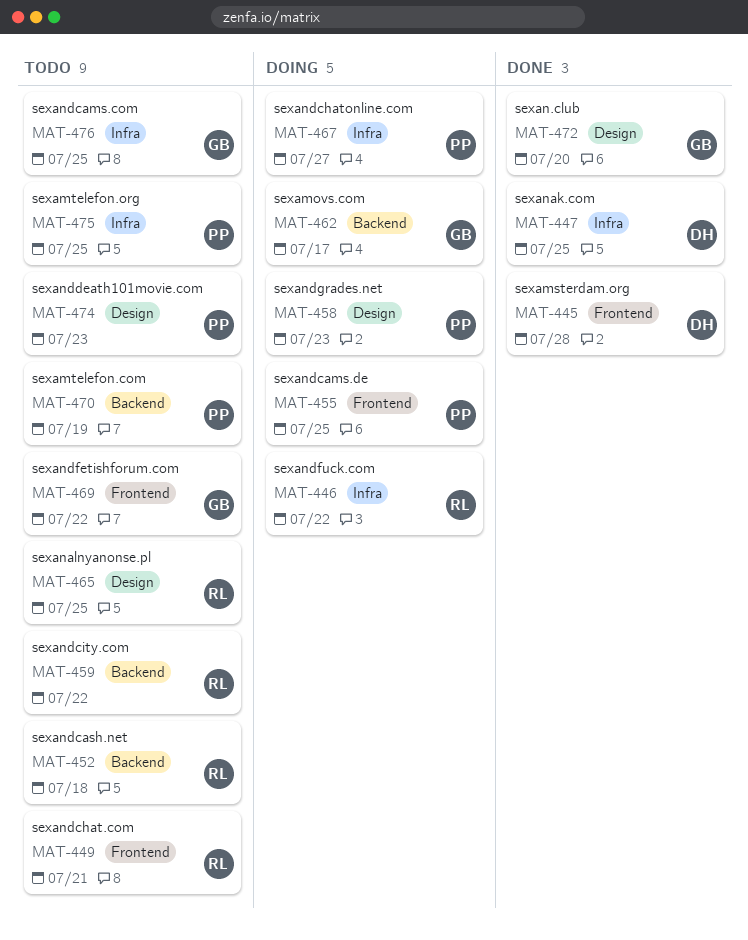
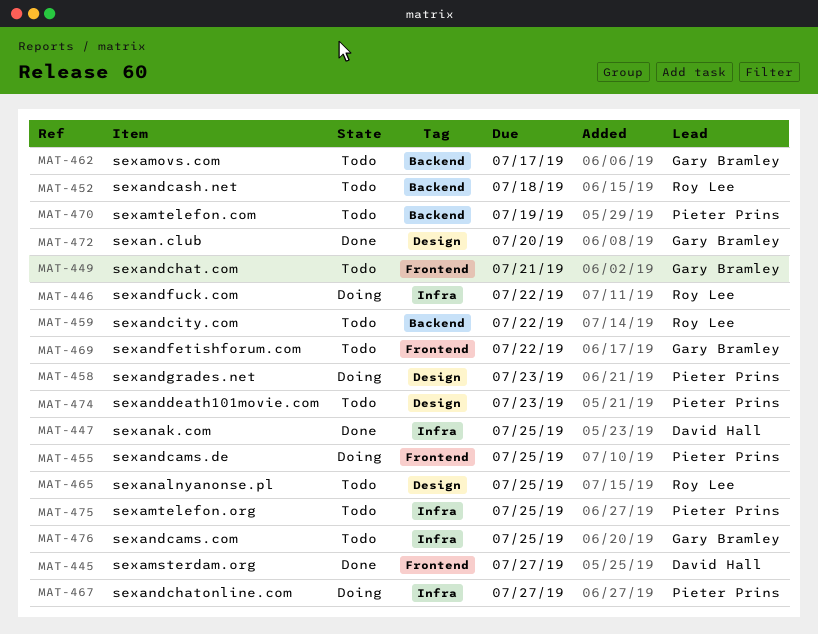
MAT-445, due: Jul 28 -> Jul 27
MAT-449, owner: Roy Lee -> Gary Bramley
MAT-462, status: Doing -> Todo

